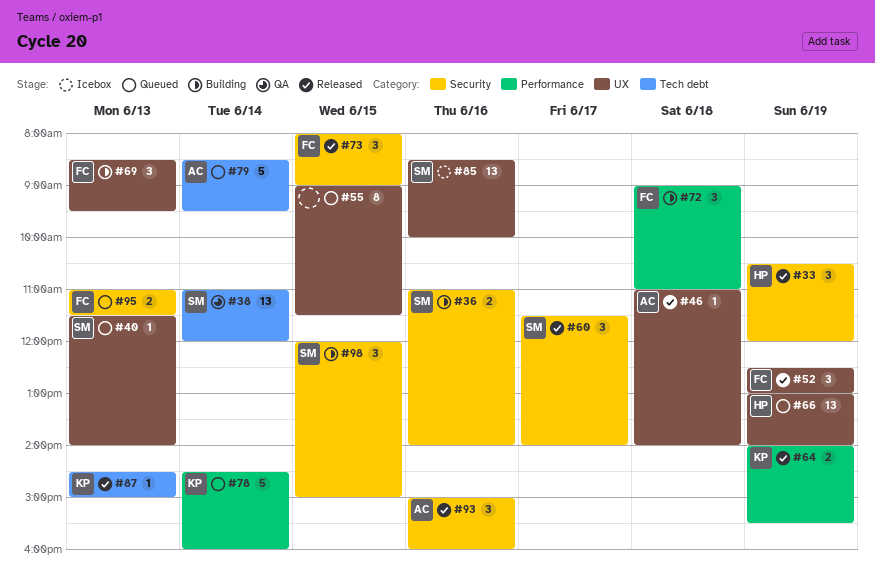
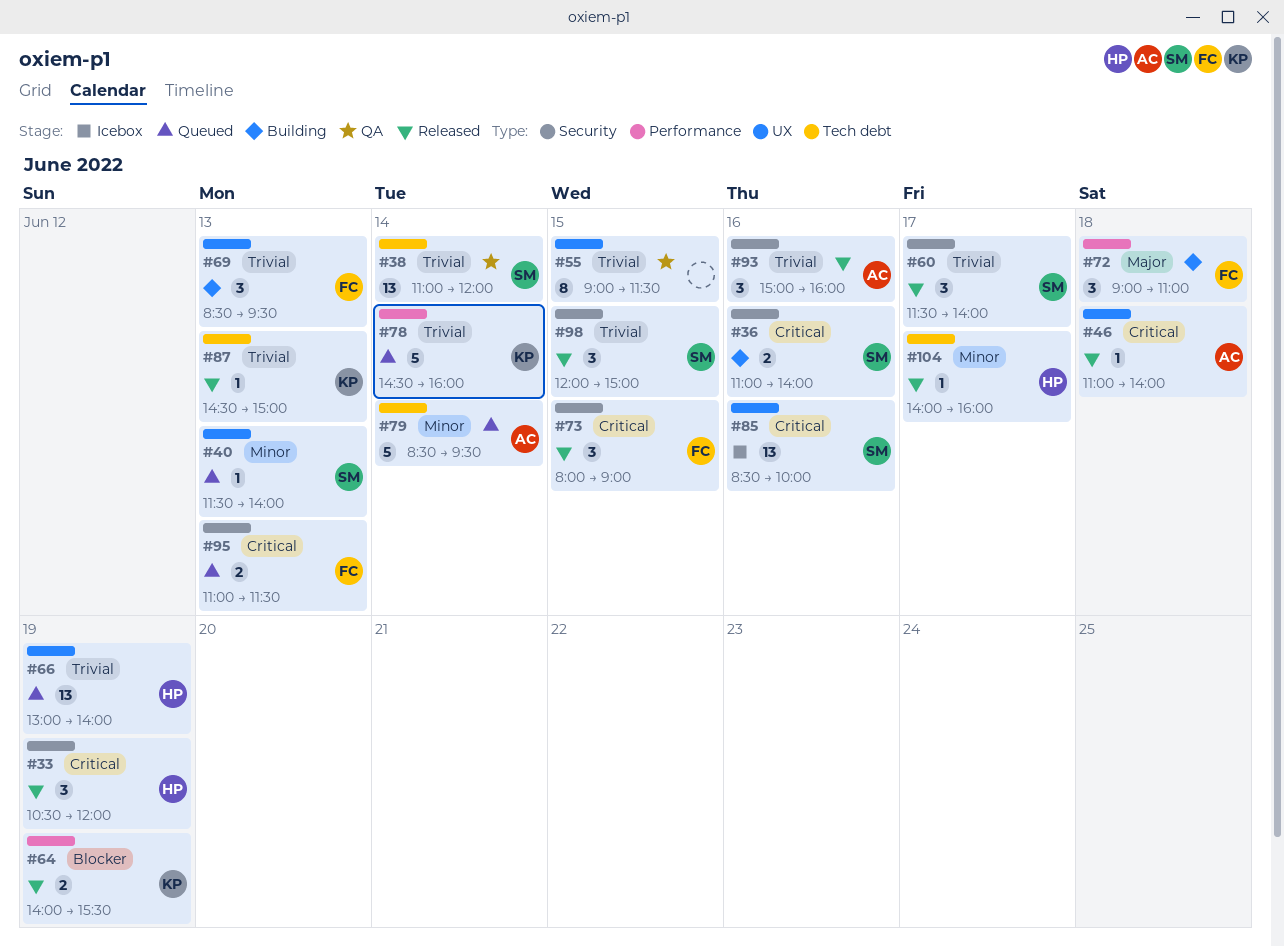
#52: present -> none
#55, status: Queued -> QA
#98, status: Building -> Released
#104: none -> present

